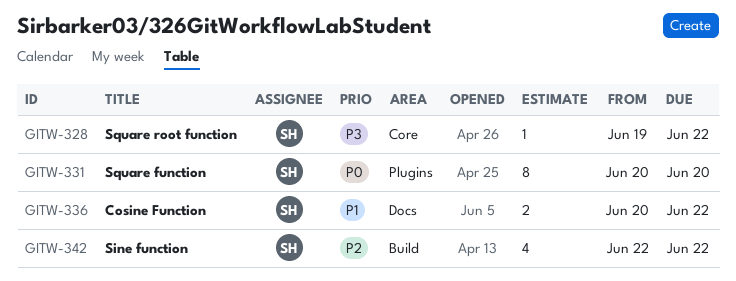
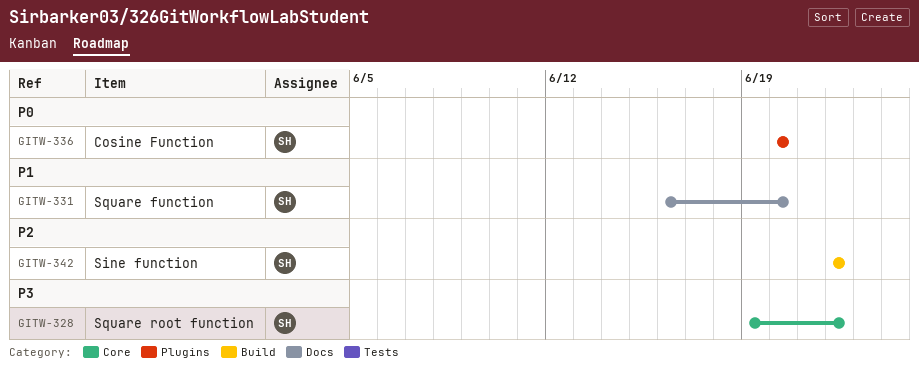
GITW-331, priority: P0 -> P1
GITW-331, label: Plugins -> Docs
GITW-331, start: Jun 20 -> Jun 16
GITW-336, priority: P1 -> P0
GITW-336, label: Docs -> Plugins
GITW-336, due: Jun 22 -> Jun 20

